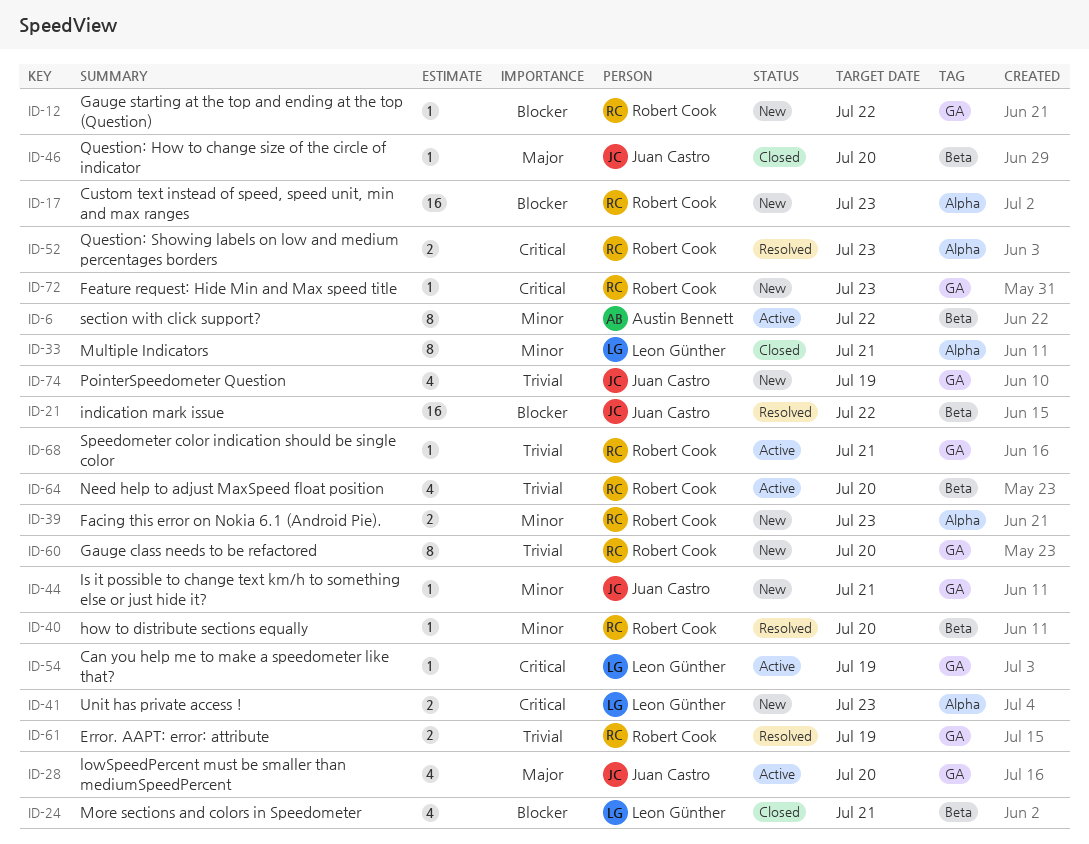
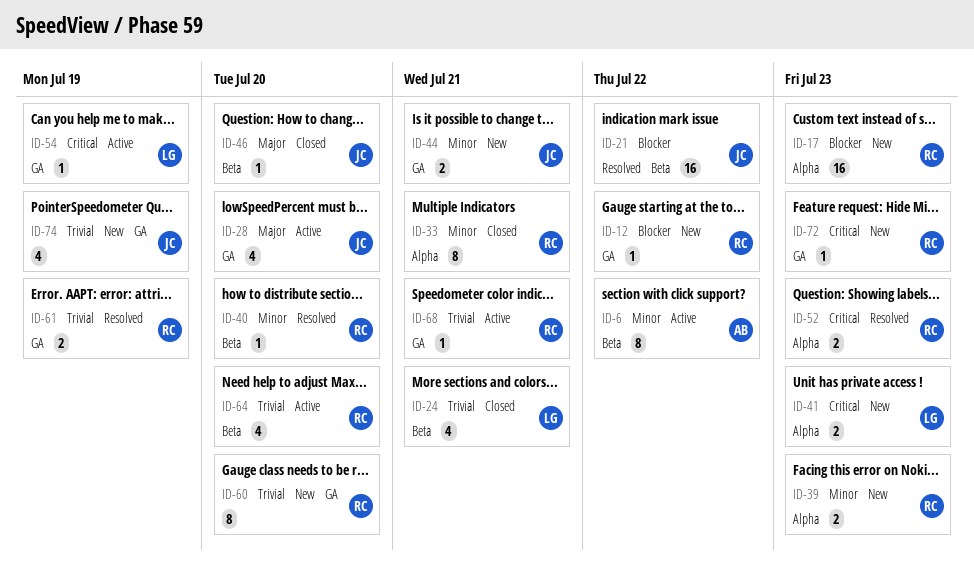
ID-24, priority: Blocker -> Trivial
ID-33, owner: Leon Günther -> Robert Cook
ID-44, estimate: 1 -> 2

